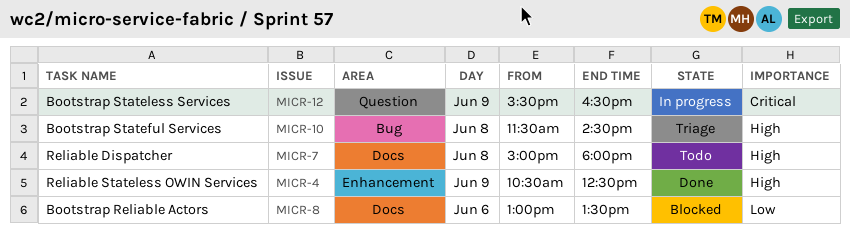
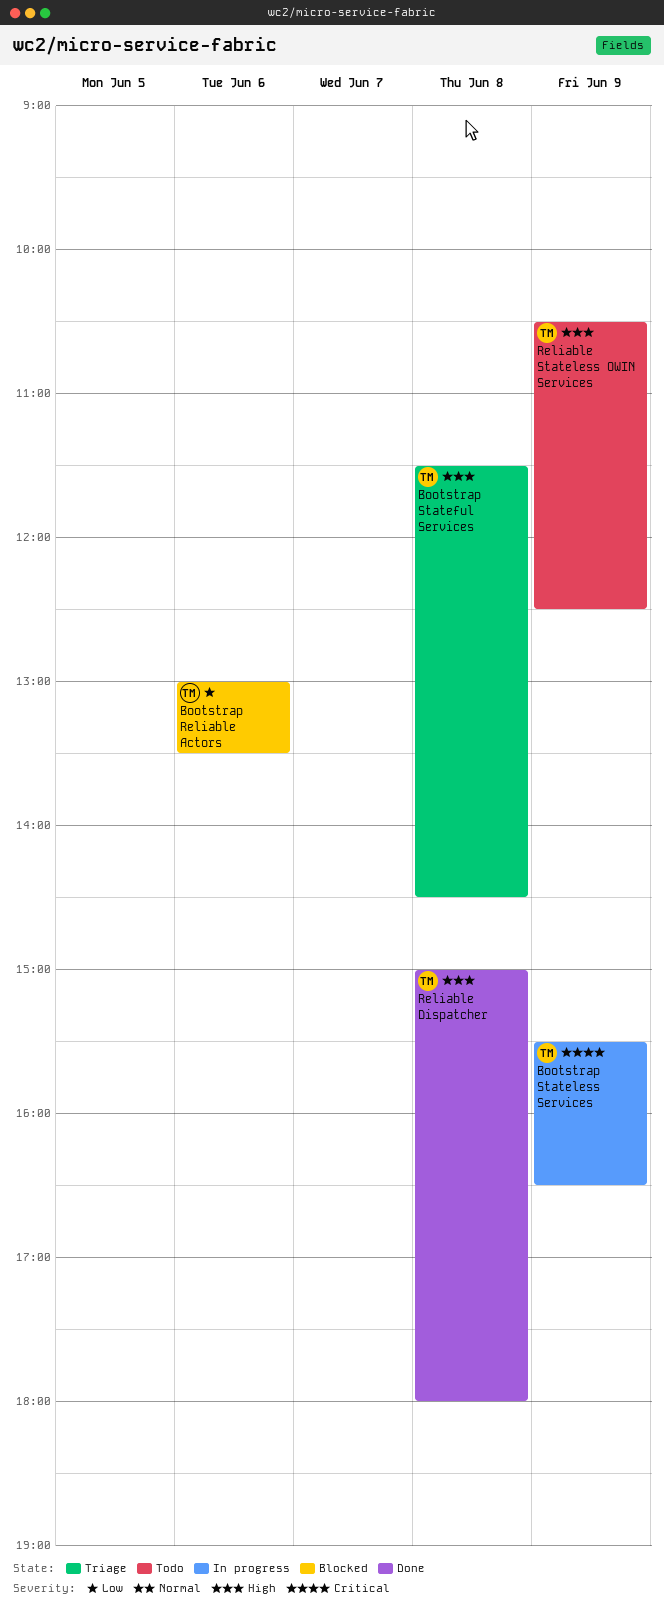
Reliable Dispatcher, status: Todo -> Done
Reliable Stateless OWIN Services, status: Done -> Todo

